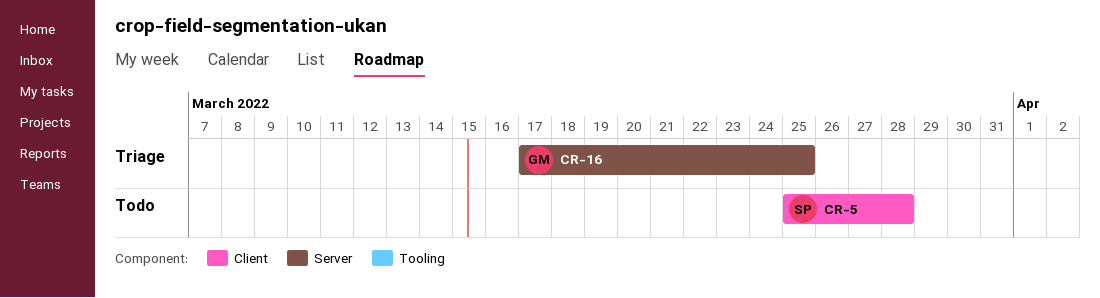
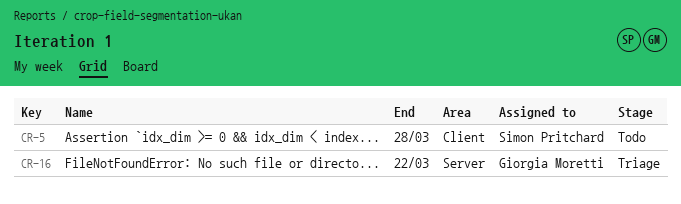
CR-16, due: Mar 25 -> Mar 22

